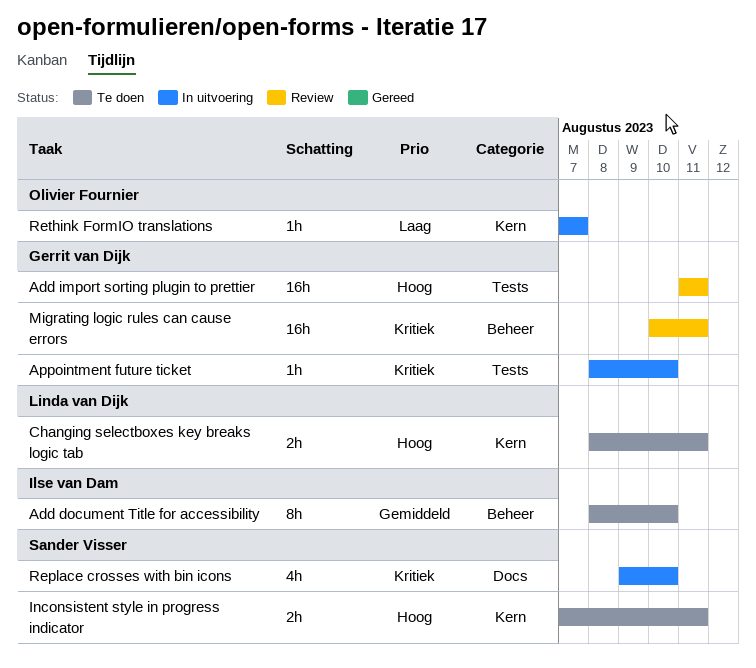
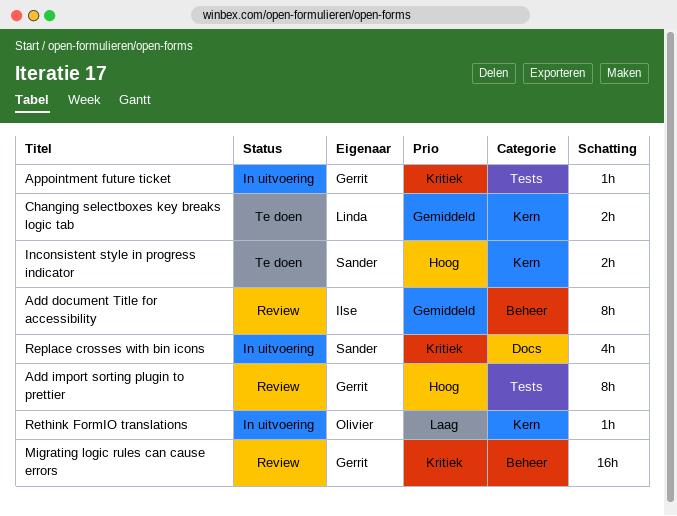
Add document Title for accessibility, status: Te doen -> Review
Add import sorting plugin to prettier, estimate: 16h -> 8h
Changing selectboxes key breaks logic tab, priority: Hoog -> Gemiddeld

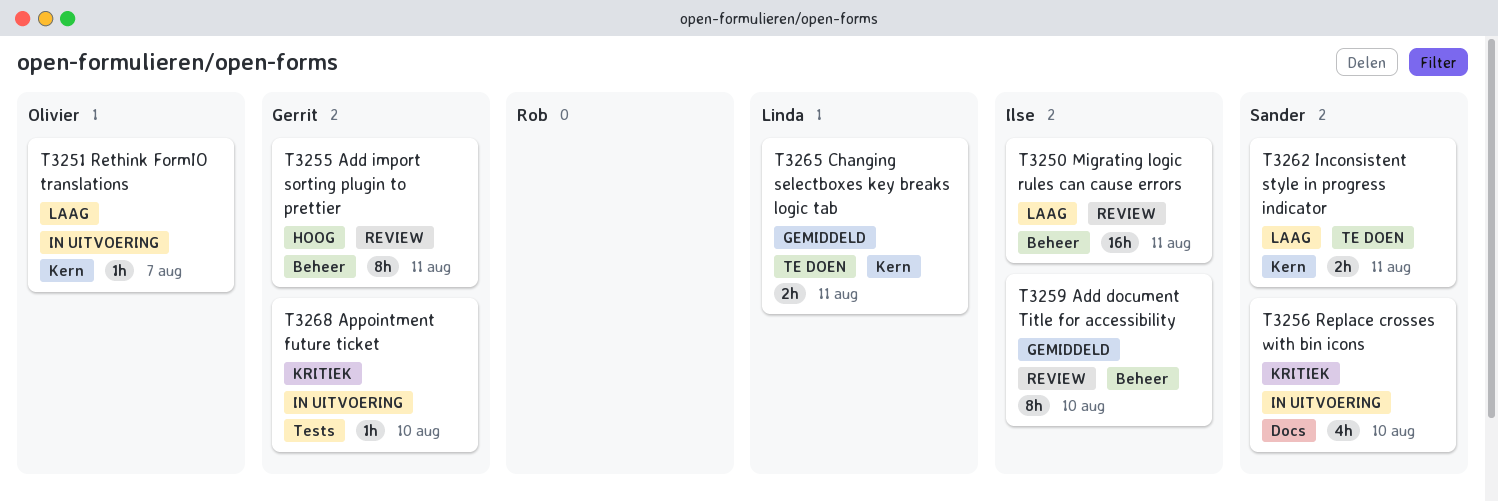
Add import sorting plugin to prettier, label: Tests -> Beheer
Inconsistent style in progress indicator, priority: Hoog -> Laag
Migrating logic rules can cause errors, owner: Gerrit -> Ilse
Migrating logic rules can cause errors, priority: Kritiek -> Laag

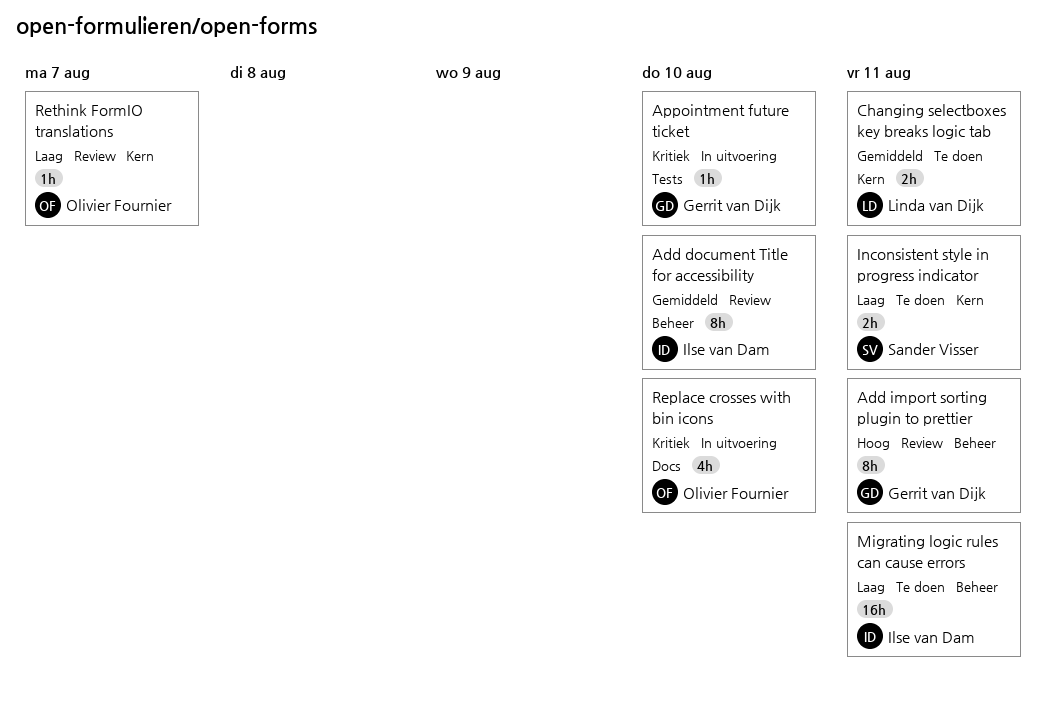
Migrating logic rules can cause errors, status: Review -> Te doen
Replace crosses with bin icons, owner: Sander Visser -> Olivier Fournier
Rethink FormIO translations, status: In uitvoering -> Review

